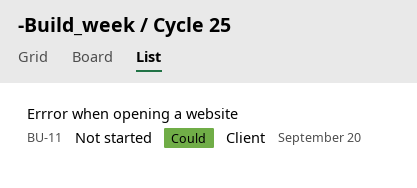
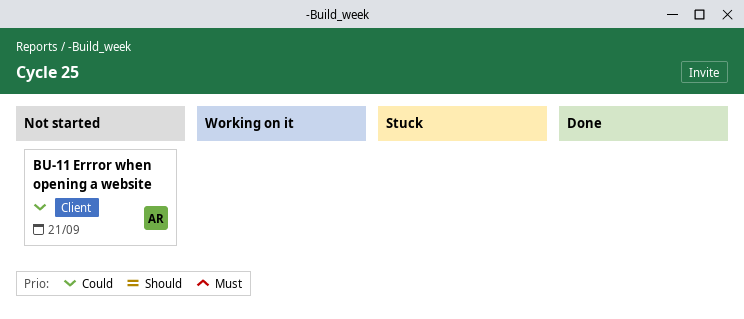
BU-11, due: Sep 20 -> Sep 21

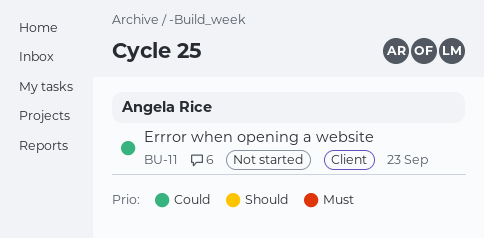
BU-11, due: Sep 21 -> Sep 23

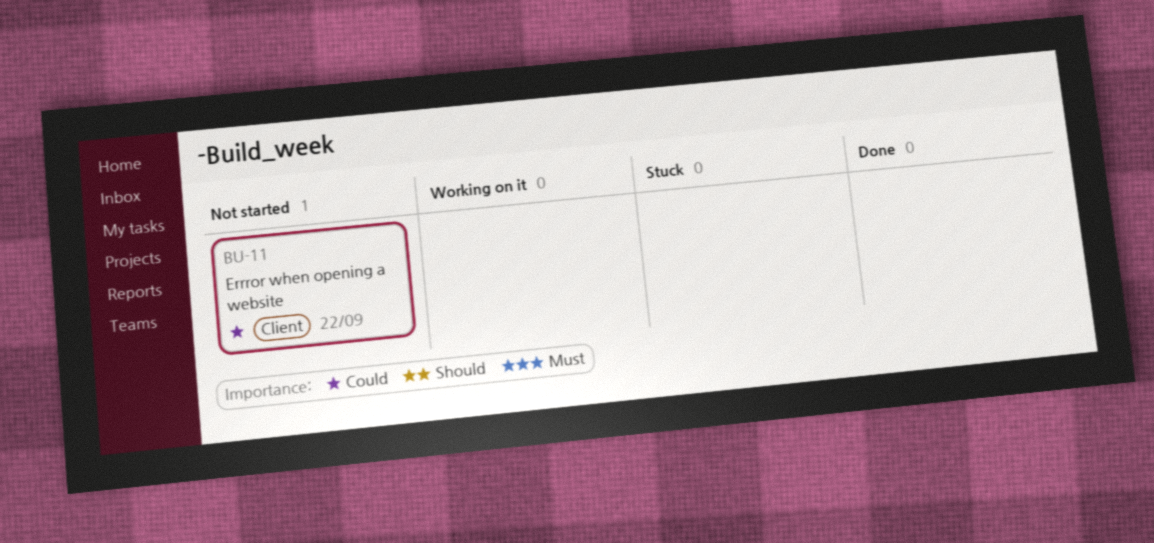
BU-11, due: Sep 23 -> Sep 22

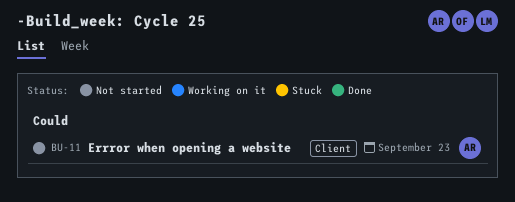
BU-11, due: Sep 22 -> Sep 23

